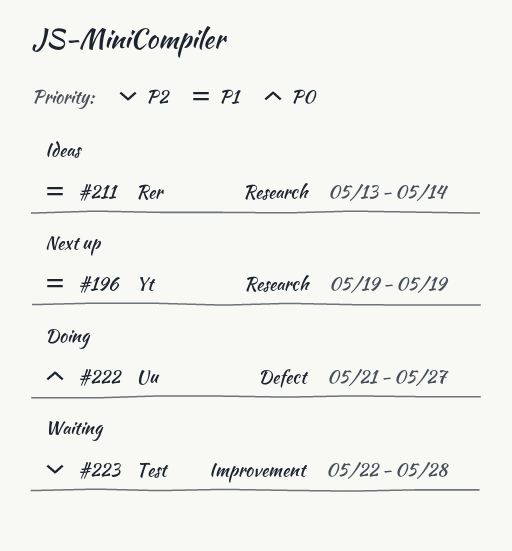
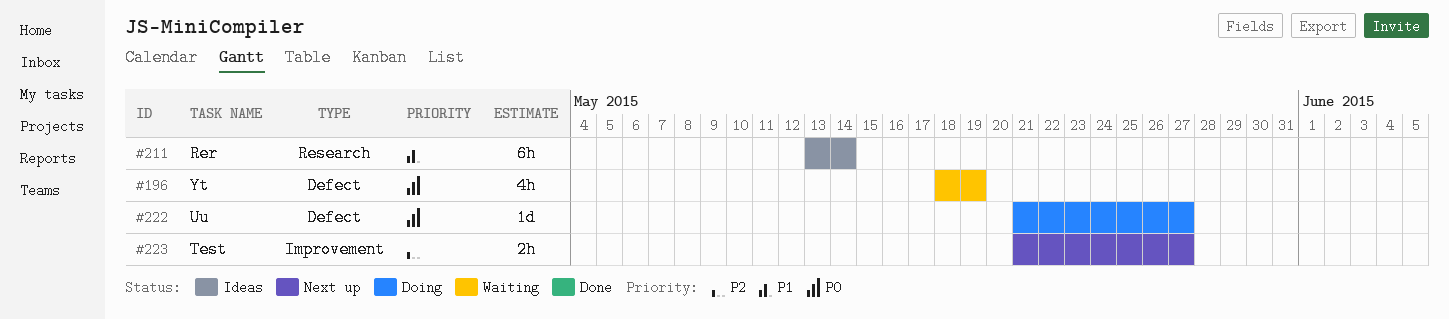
#196, status: Next up -> Waiting
#196, priority: P1 -> P0
#196, label: Research -> Defect
#196, start: May 19 -> May 18
#223, status: Waiting -> Next up
#223, start: May 22 -> May 21
#223, due: May 28 -> May 27

